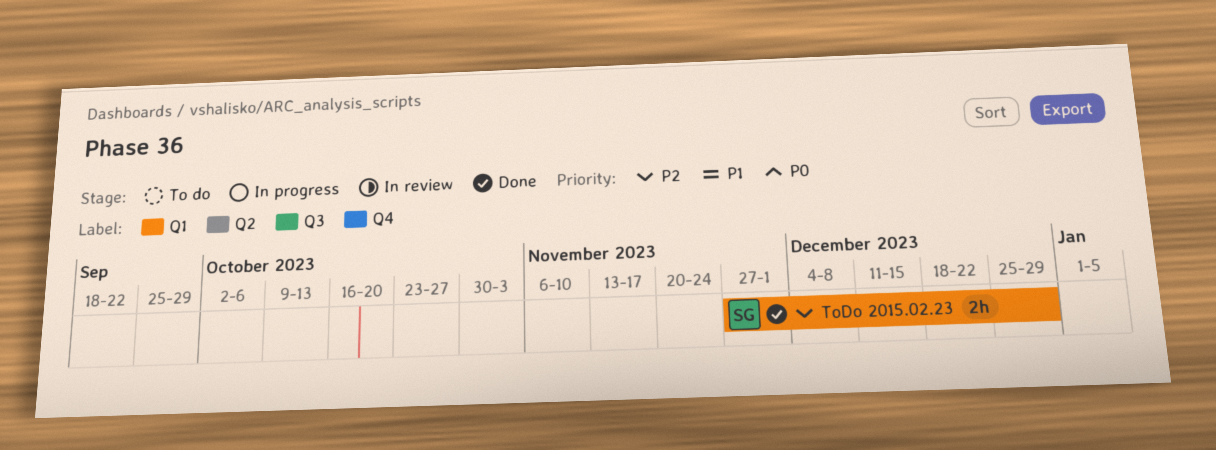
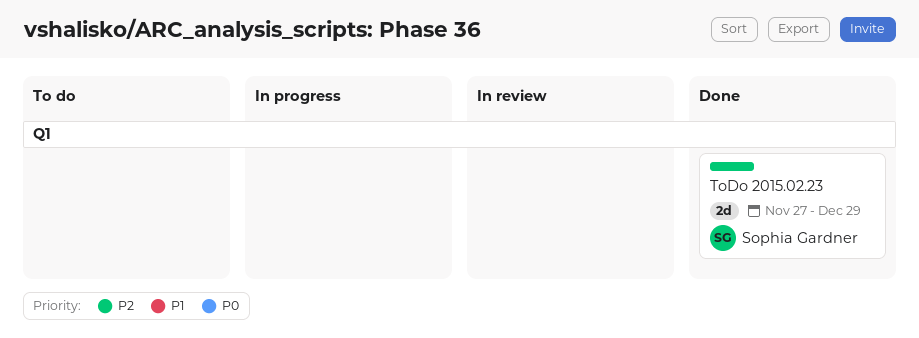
ToDo 2015.02.23, estimate: 2h -> 2d

